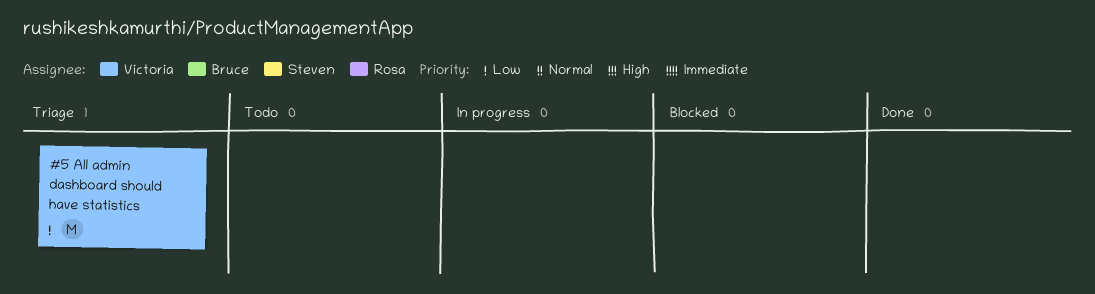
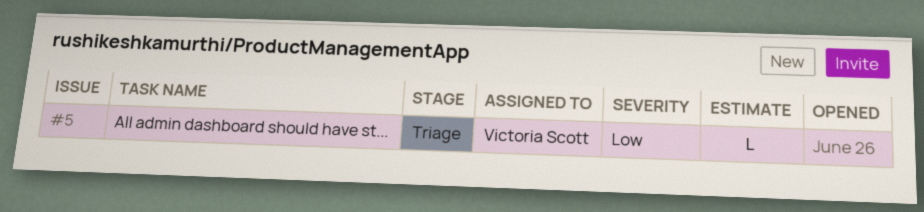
#5, estimate: M -> L

